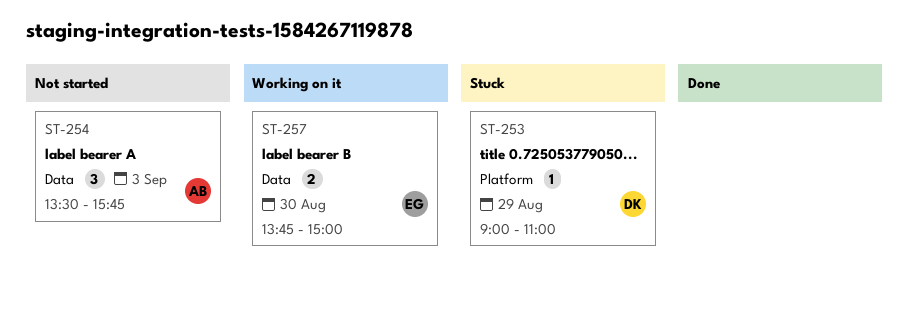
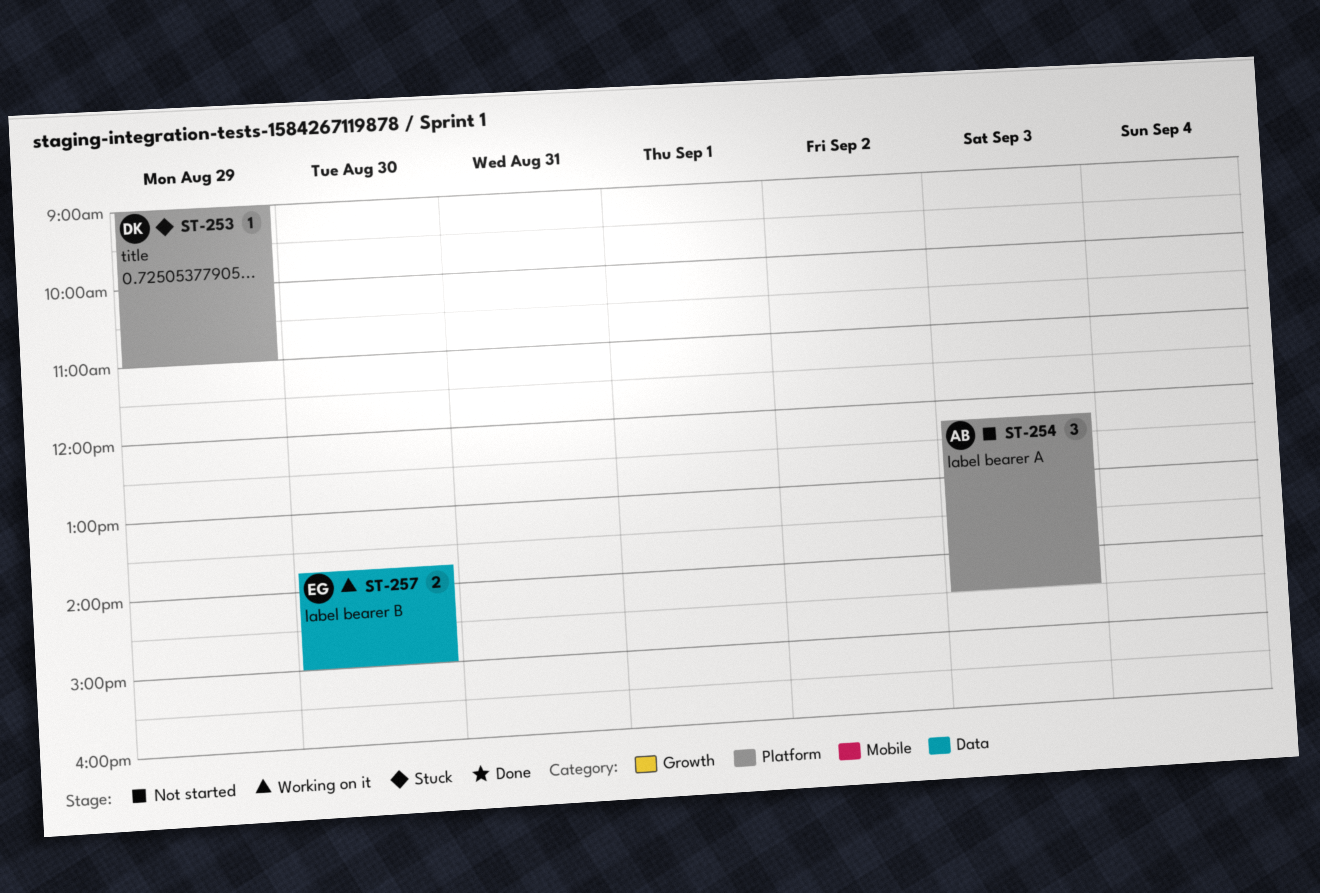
ST-254, label: Data -> Platform
ST-254, begins: 13:30 -> 12:15
ST-254, ends: 15:45 -> 14:30

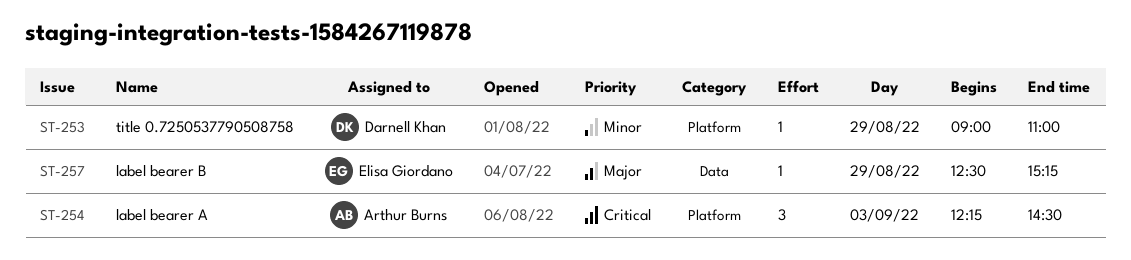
ST-257, estimate: 2 -> 1
ST-257, day: Aug 30 -> Aug 29
ST-257, begins: 13:45 -> 12:30
ST-257, ends: 15:00 -> 15:15

